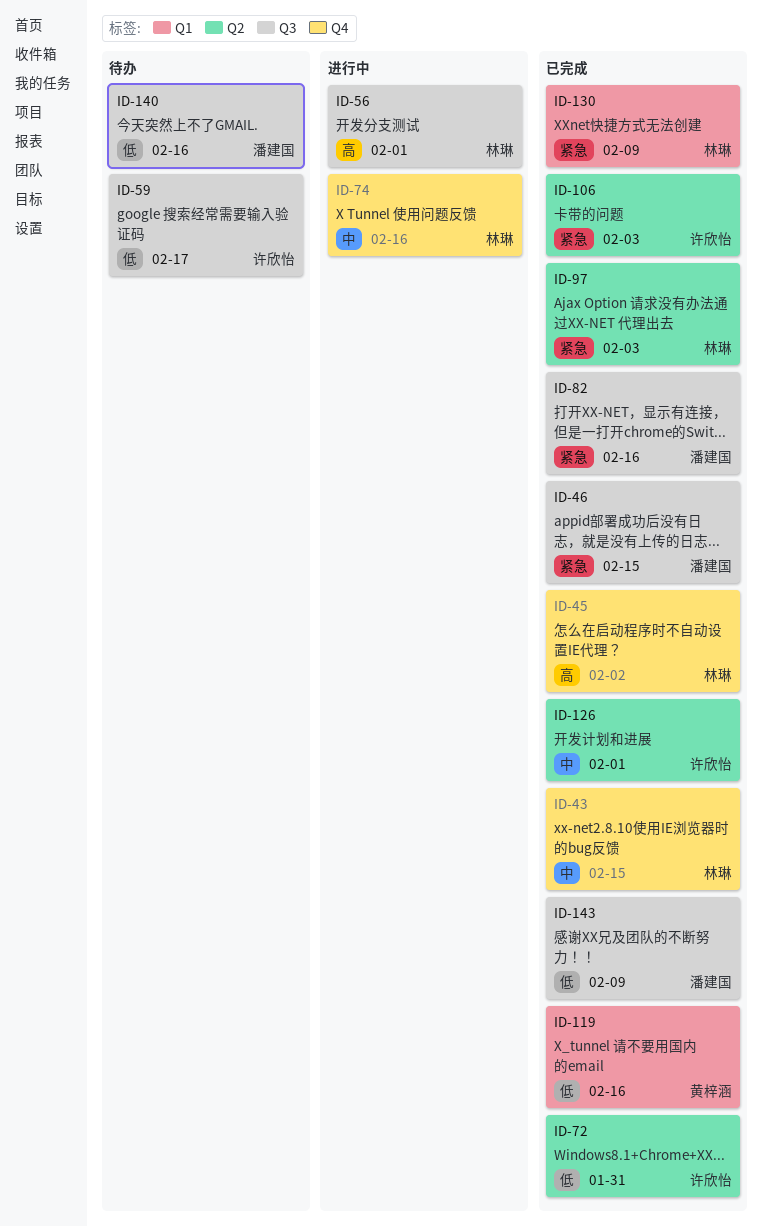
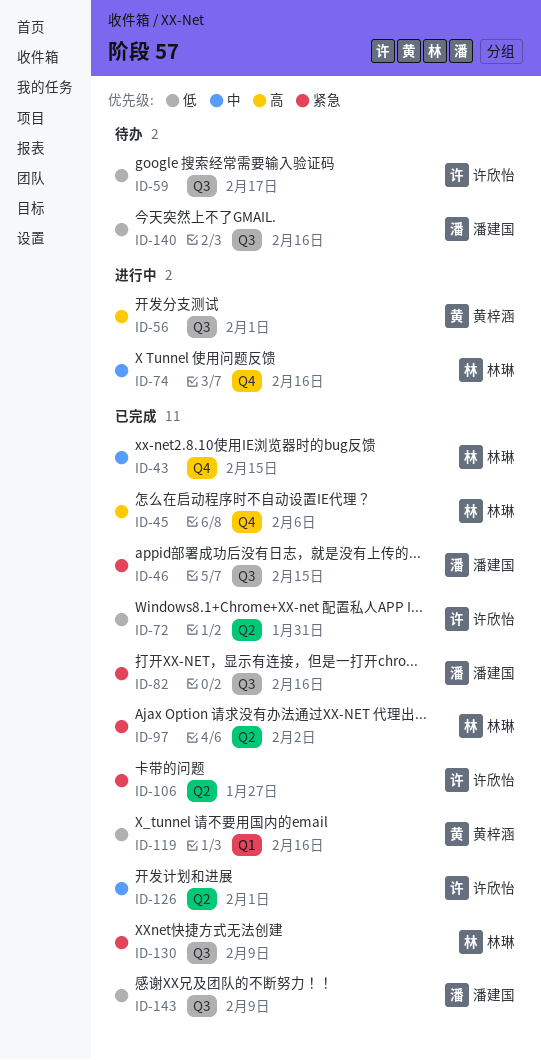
ID-45, due: Feb 2 -> Feb 6
ID-56, owner: 林琳 -> 黄梓涵
ID-97, due: Feb 3 -> Feb 2
ID-106, due: Feb 3 -> Jan 27
ID-130, label: Q1 -> Q3

